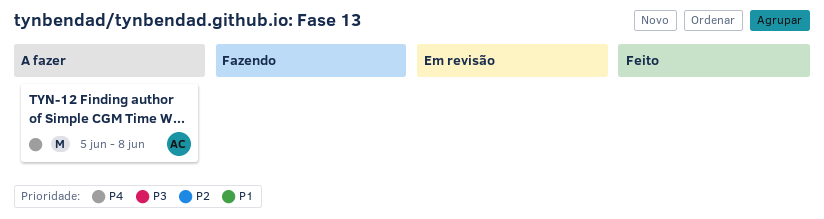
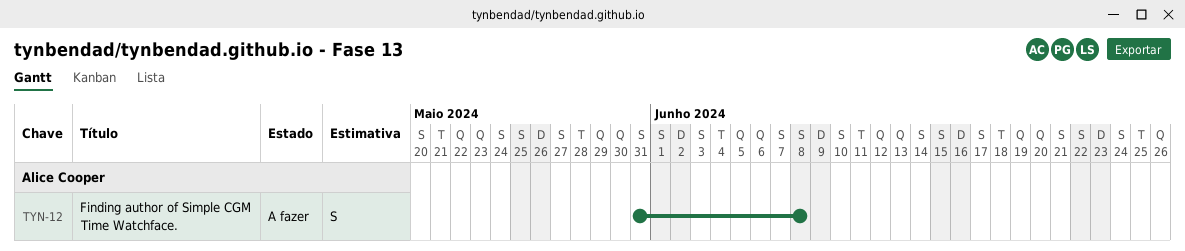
TYN-12, estimate: M -> S
TYN-12, start: Jun 5 -> May 31

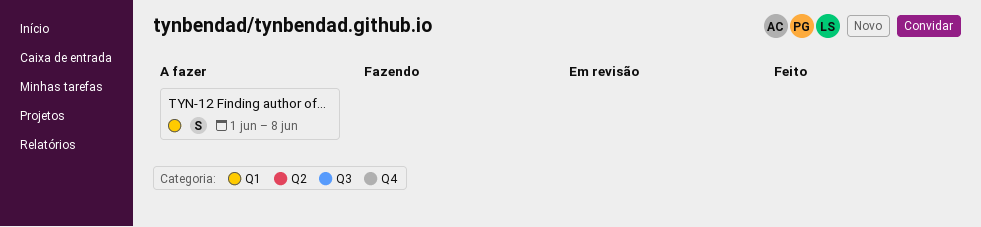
TYN-12, start: May 31 -> Jun 1

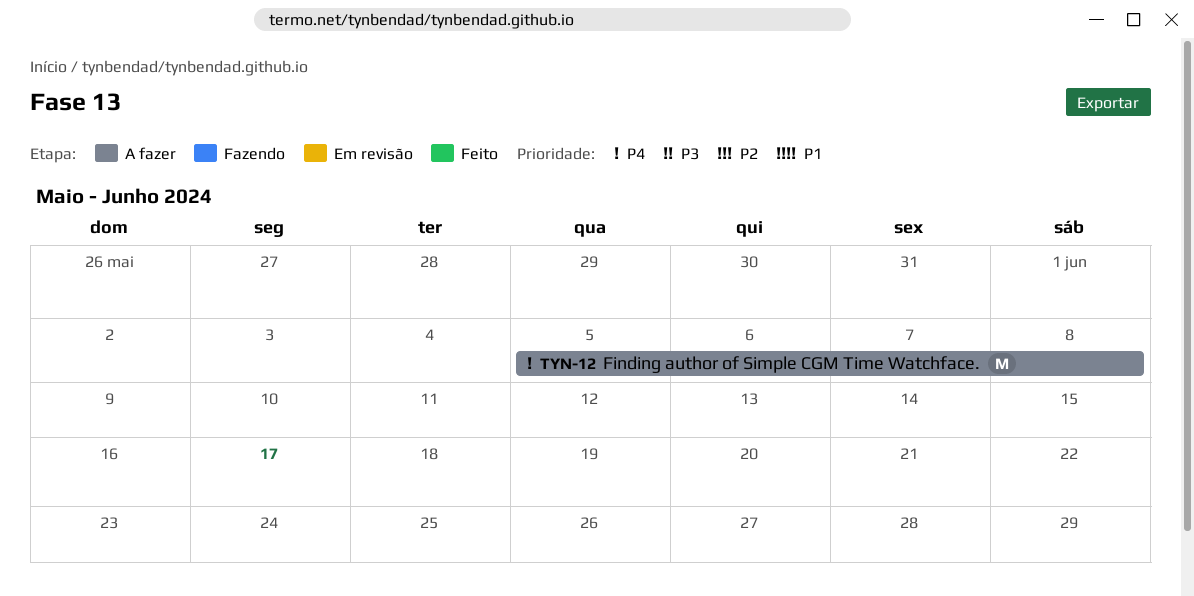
TYN-12, estimate: S -> M
TYN-12, start: Jun 1 -> Jun 5

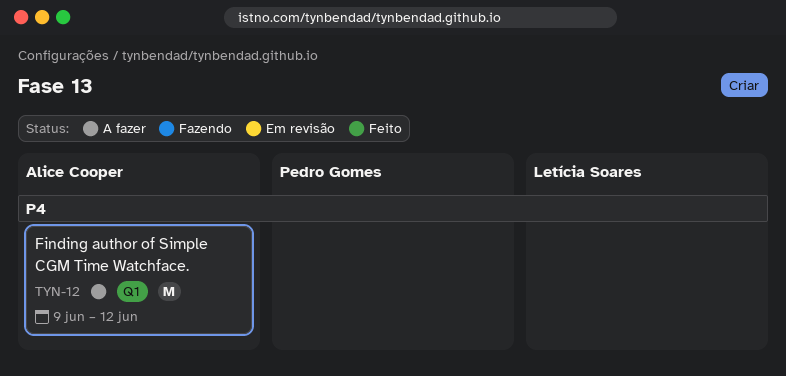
TYN-12, start: Jun 5 -> Jun 9
TYN-12, due: Jun 8 -> Jun 12

